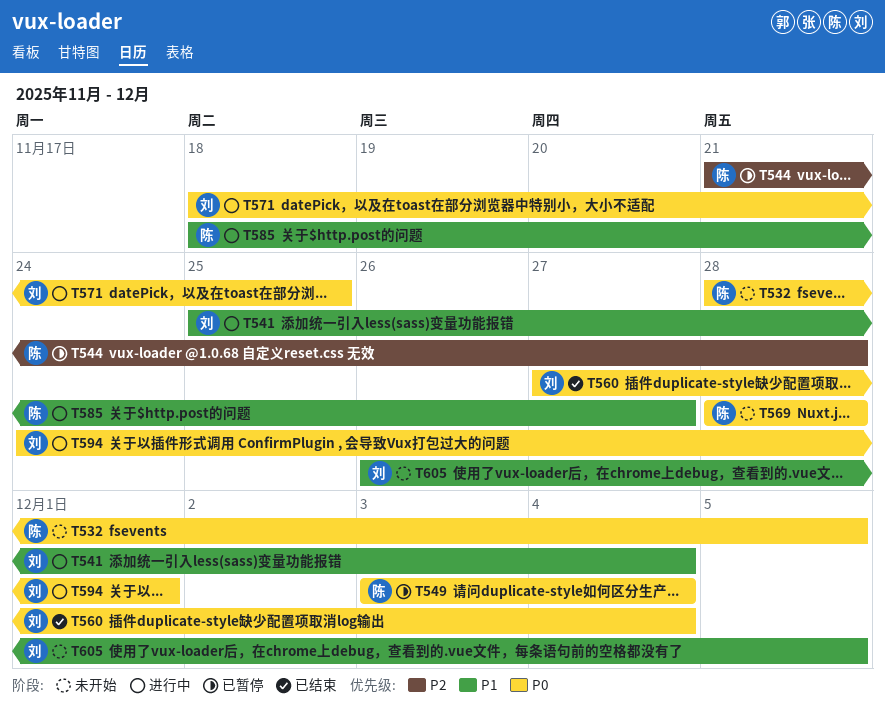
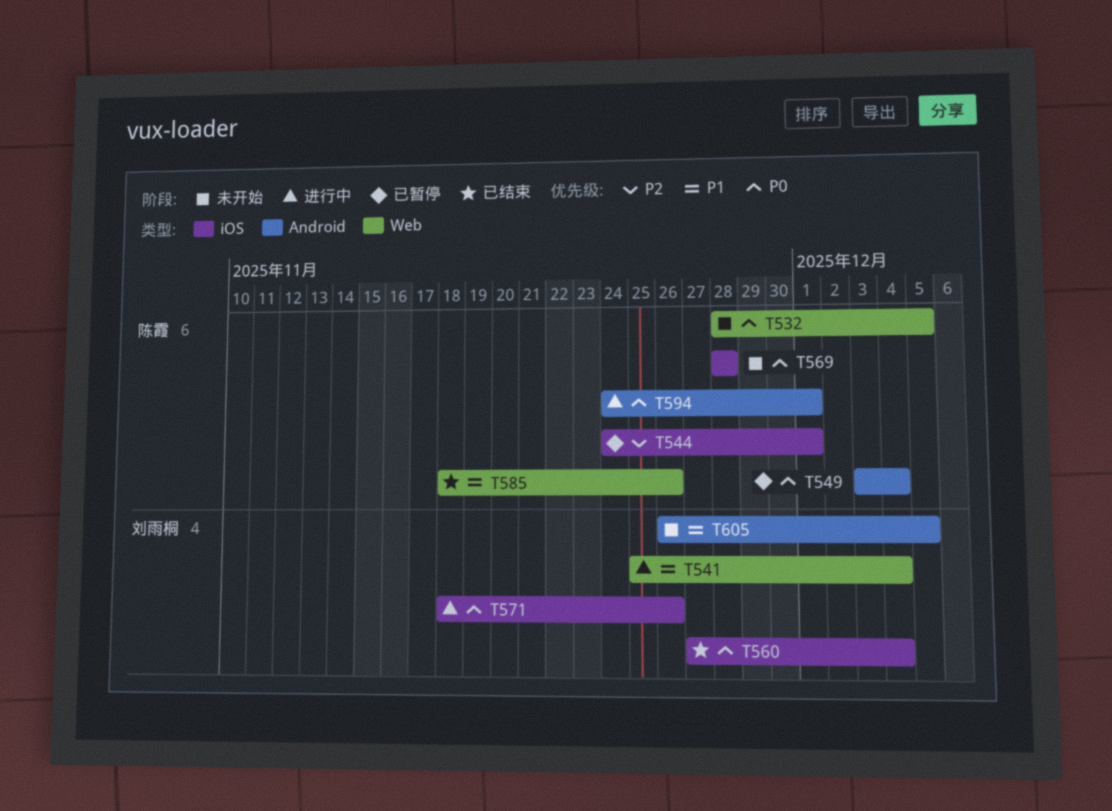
T544, start: Nov 21 -> Nov 24
T544, due: Nov 28 -> Dec 1
T571, due: Nov 25 -> Nov 26
T585, status: 进行中 -> 已结束
T585, due: Nov 27 -> Nov 26
T594, owner: 刘雨桐 -> 陈霞

